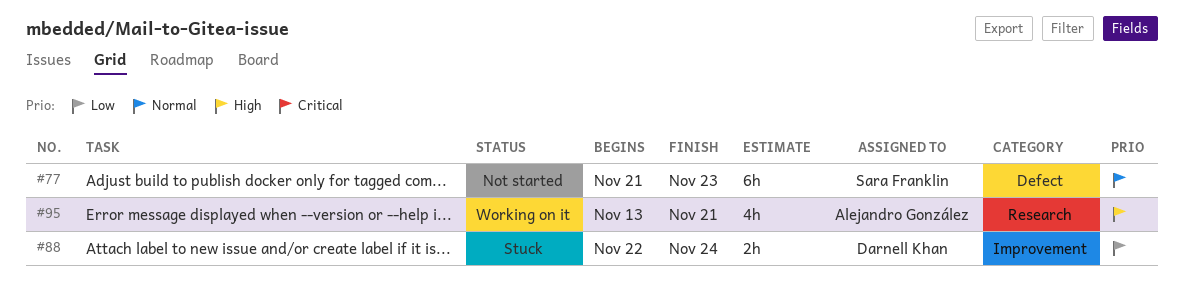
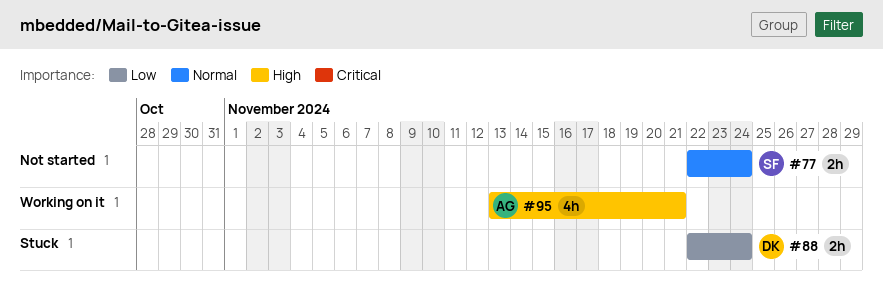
#77, estimate: 6h -> 2h
#77, start: Nov 21 -> Nov 22
#77, due: Nov 23 -> Nov 24

